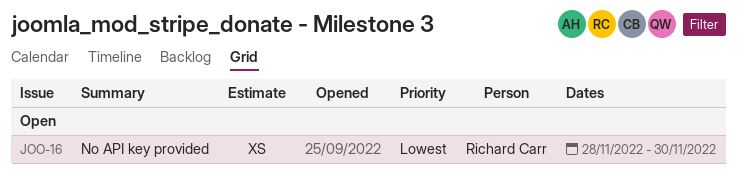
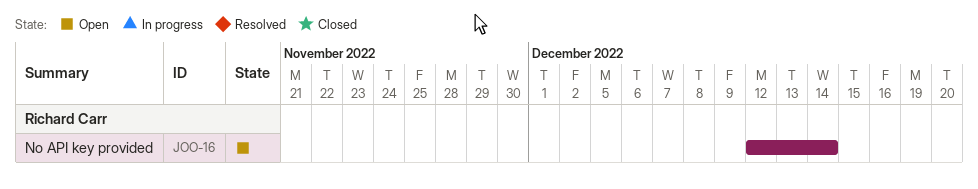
JOO-16, start: Nov 28 -> Dec 12
JOO-16, due: Nov 30 -> Dec 14

